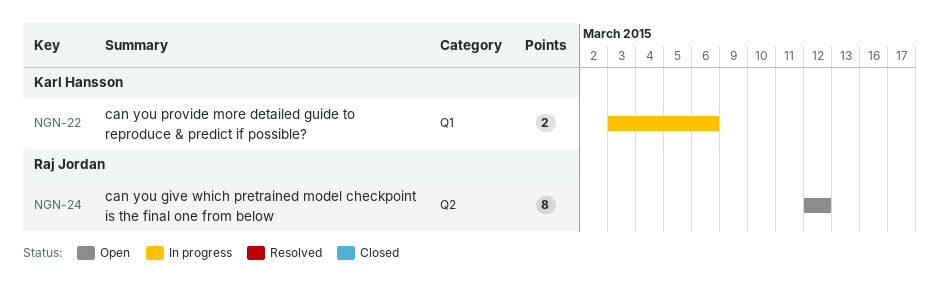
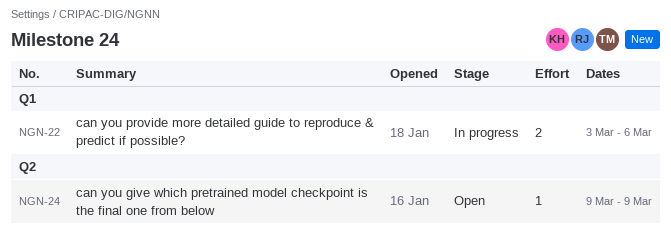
NGN-24, estimate: 8 -> 1
NGN-24, start: Mar 12 -> Mar 9
NGN-24, due: Mar 12 -> Mar 9

